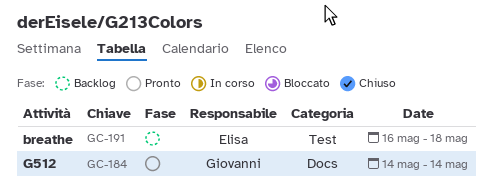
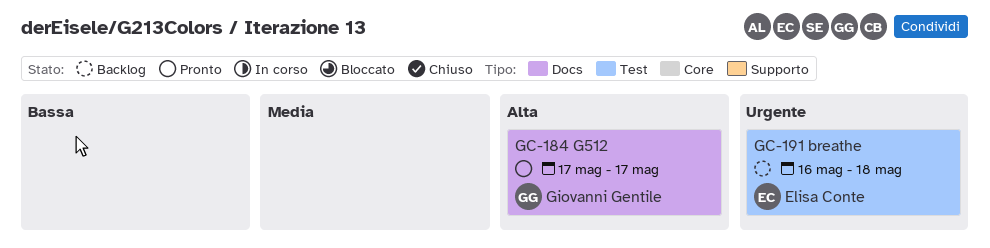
GC-184, start: May 14 -> May 17
GC-184, due: May 14 -> May 17

